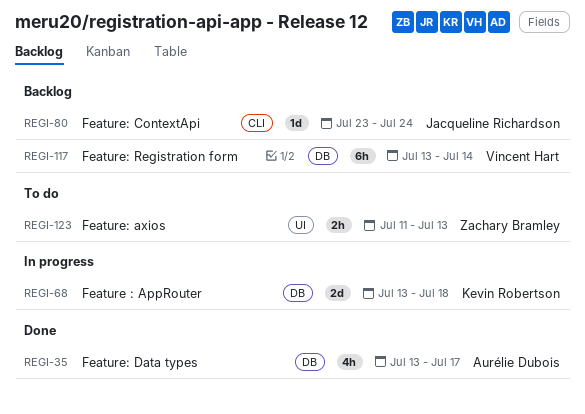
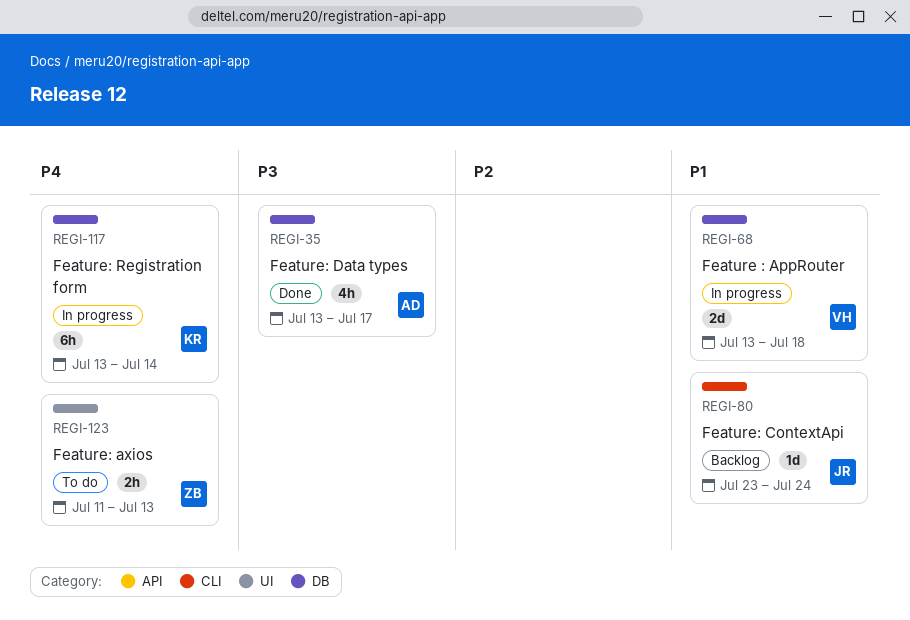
REGI-68, owner: Kevin Robertson -> Vincent Hart
REGI-117, status: Backlog -> In progress
REGI-117, owner: Vincent Hart -> Kevin Robertson

